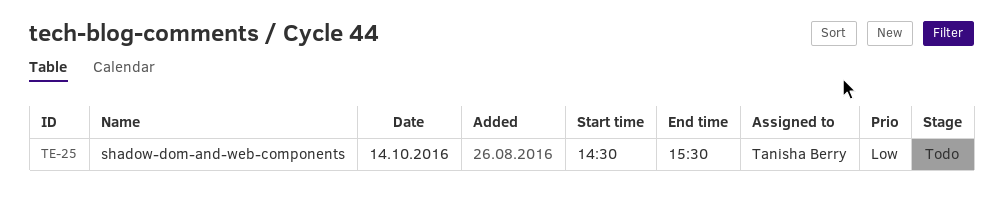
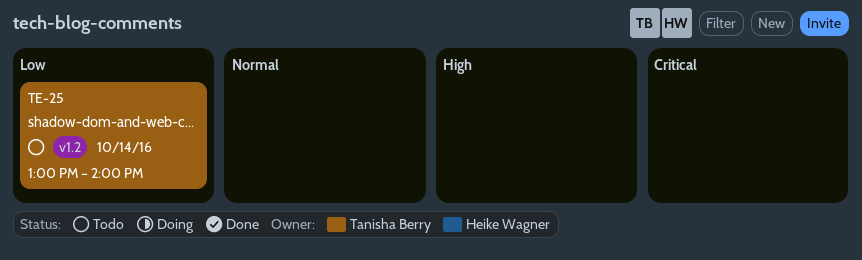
TE-25, begins: 14:30 -> 13:00
TE-25, ends: 15:30 -> 14:00

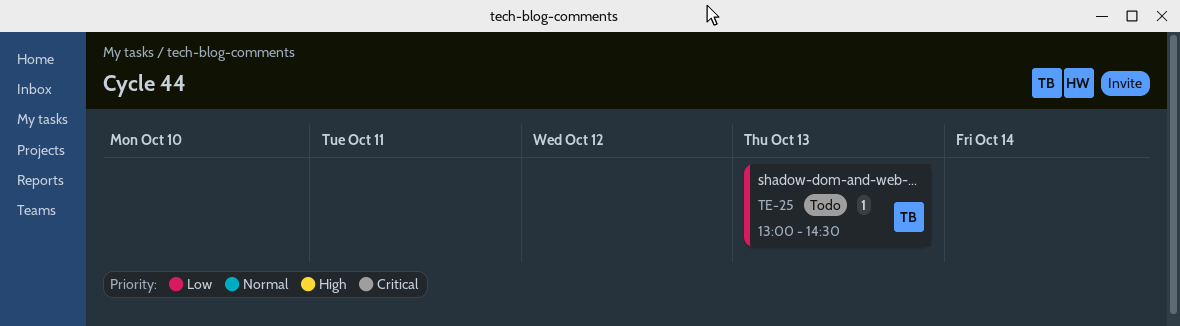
TE-25, day: Oct 14 -> Oct 13
TE-25, ends: 14:00 -> 14:30

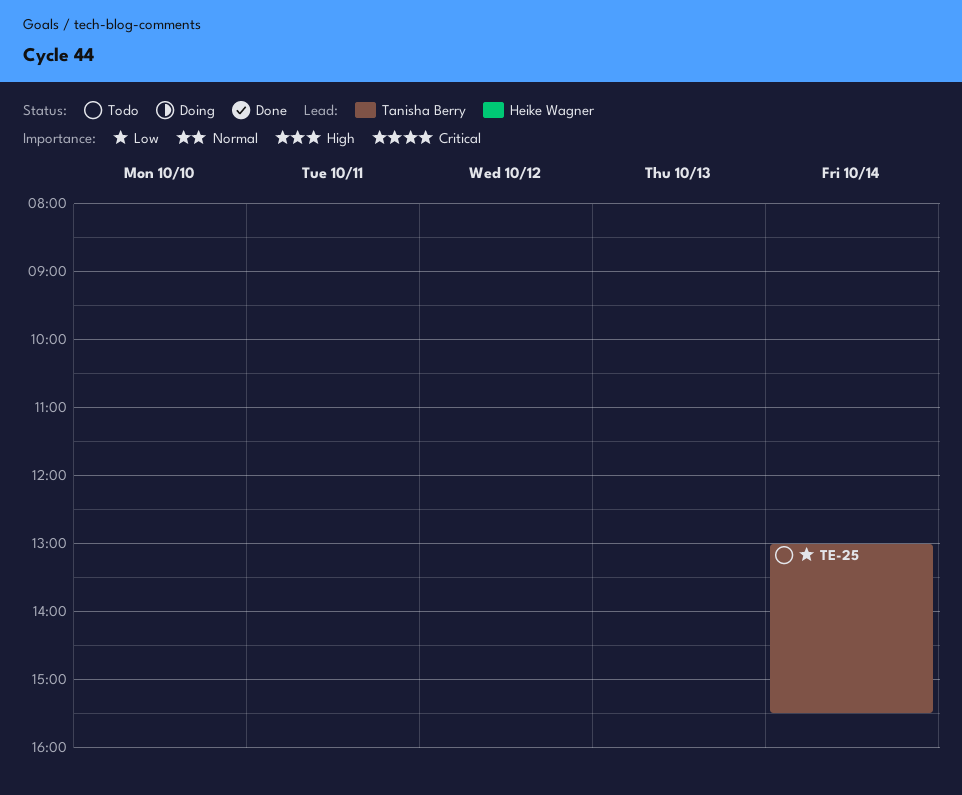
TE-25, day: Oct 13 -> Oct 14
TE-25, ends: 14:30 -> 15:30

